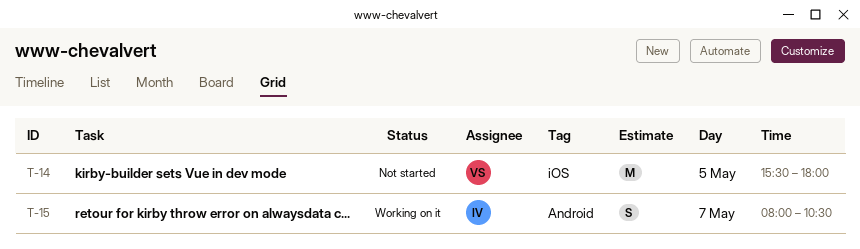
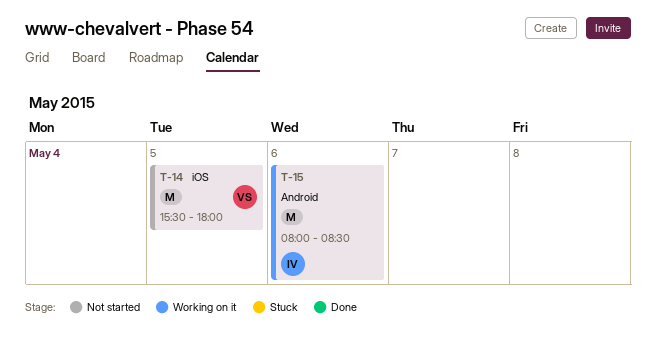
T-15, estimate: S -> M
T-15, day: May 7 -> May 6
T-15, ends: 10:30 -> 08:30

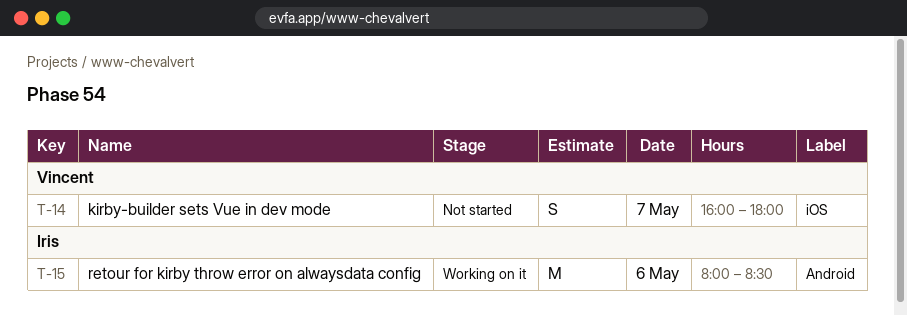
T-14, estimate: M -> S
T-14, day: May 5 -> May 7
T-14, begins: 15:30 -> 16:00

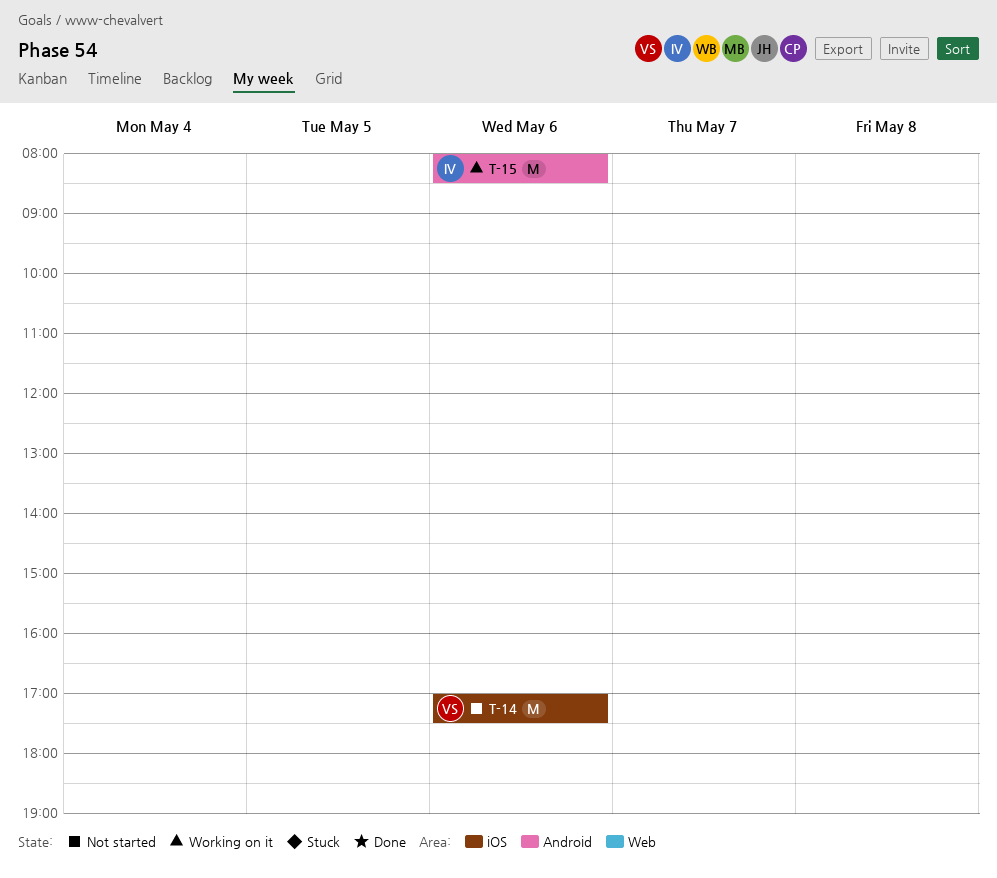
T-14, estimate: S -> M
T-14, day: May 7 -> May 6
T-14, begins: 16:00 -> 17:00
T-14, ends: 18:00 -> 17:30

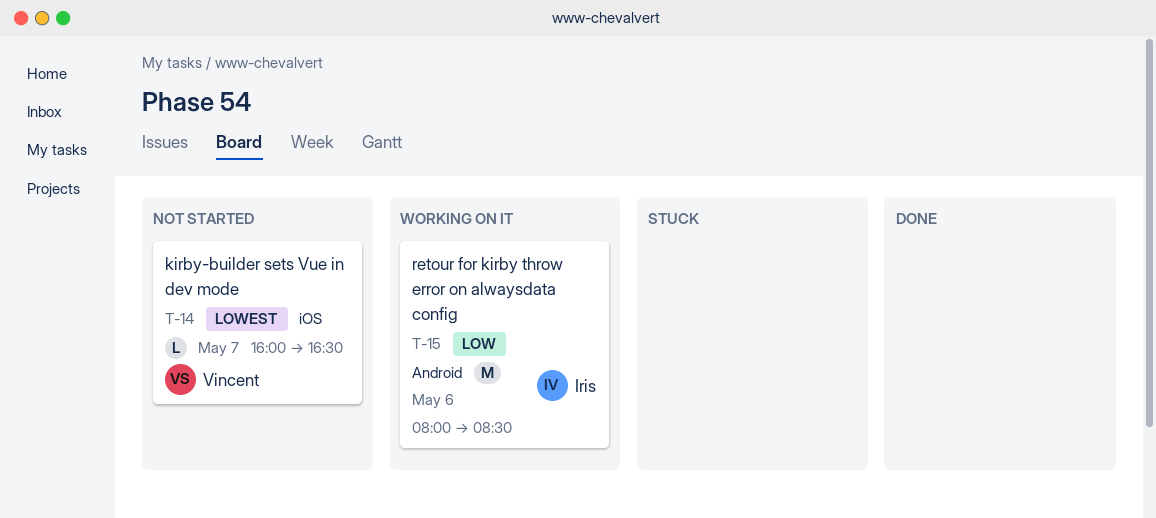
T-14, estimate: M -> L
T-14, day: May 6 -> May 7
T-14, begins: 17:00 -> 16:00
T-14, ends: 17:30 -> 16:30

